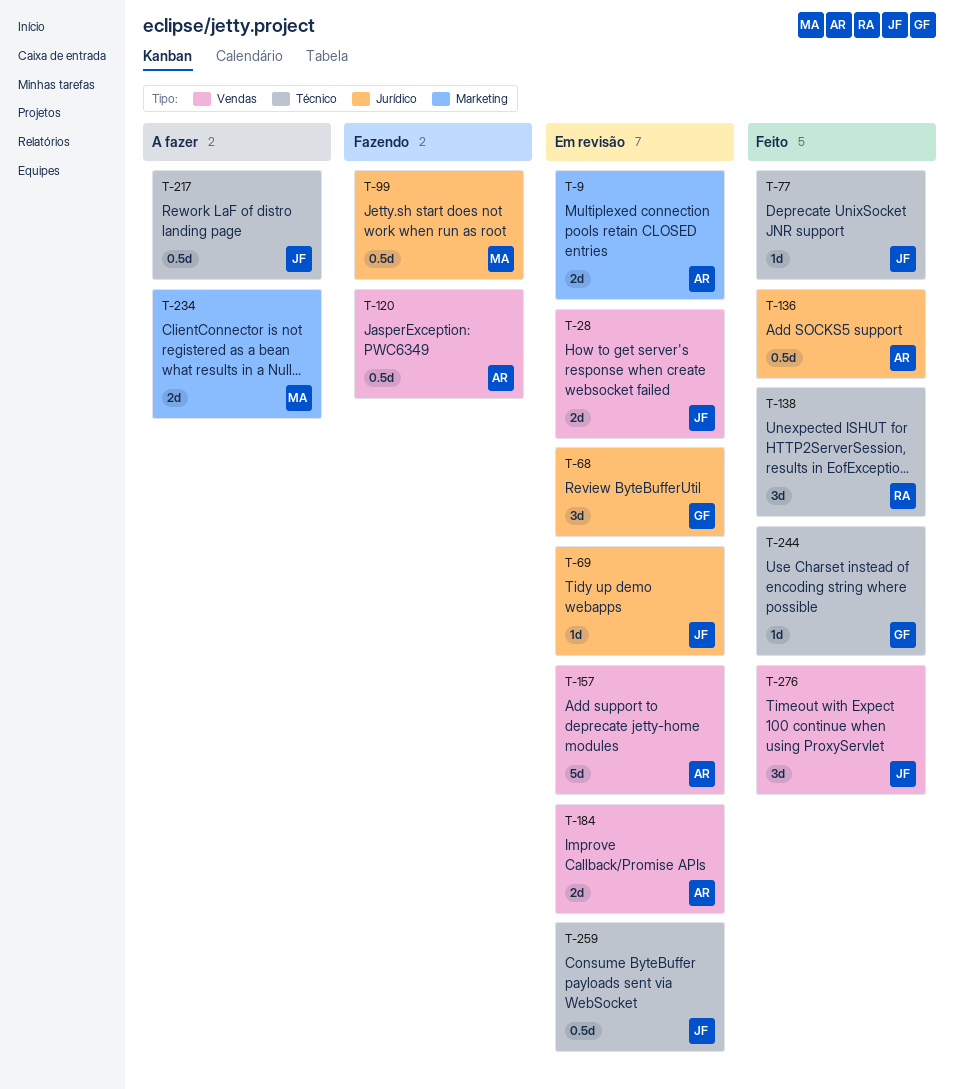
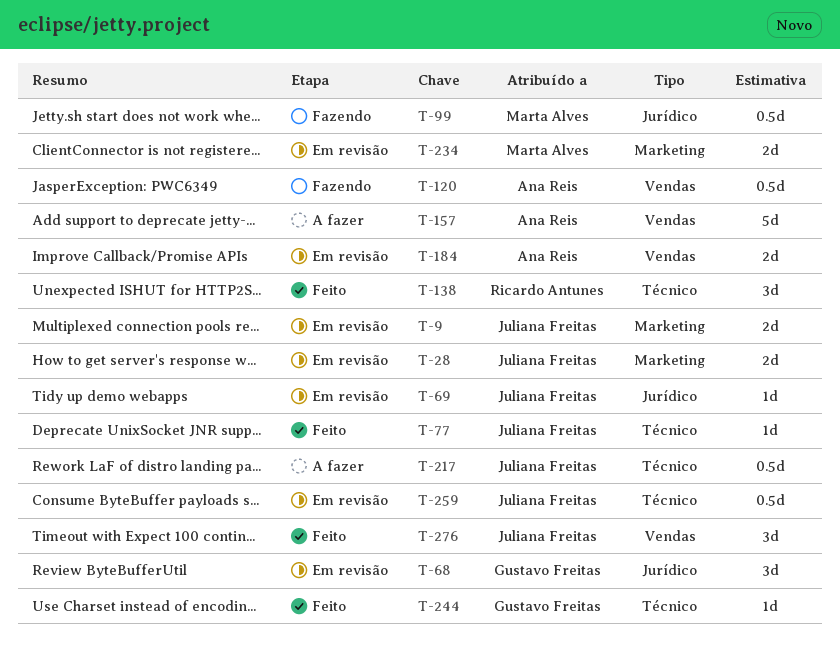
T-9, owner: Ana Reis -> Juliana Freitas
T-28, label: Vendas -> Marketing
T-136: present -> none
T-157, status: Em revisão -> A fazer
T-234, status: A fazer -> Em revisão

